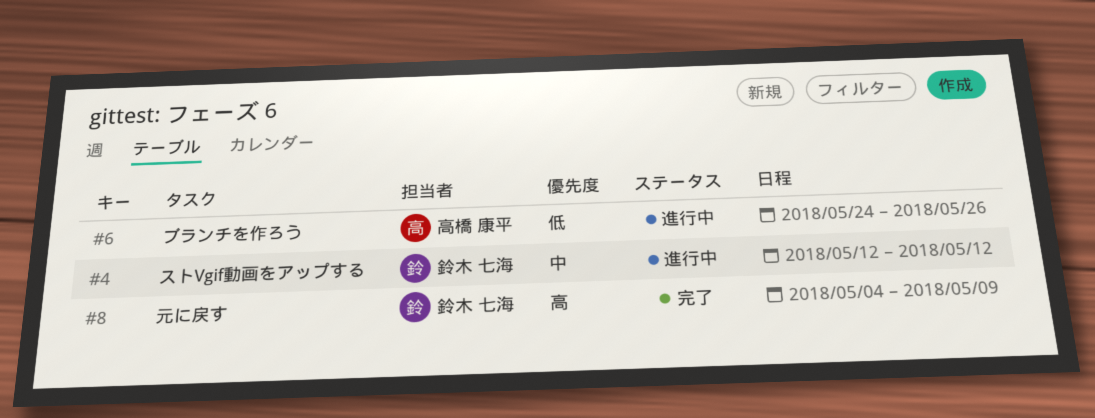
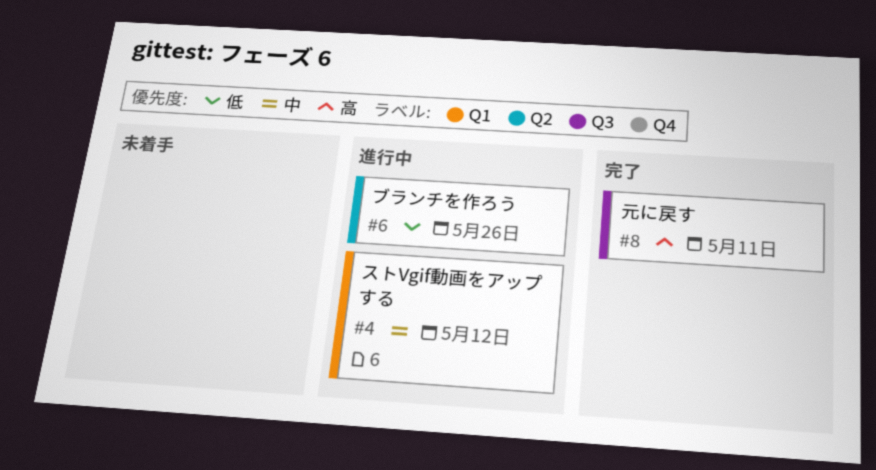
#8, due: May 9 -> May 11

